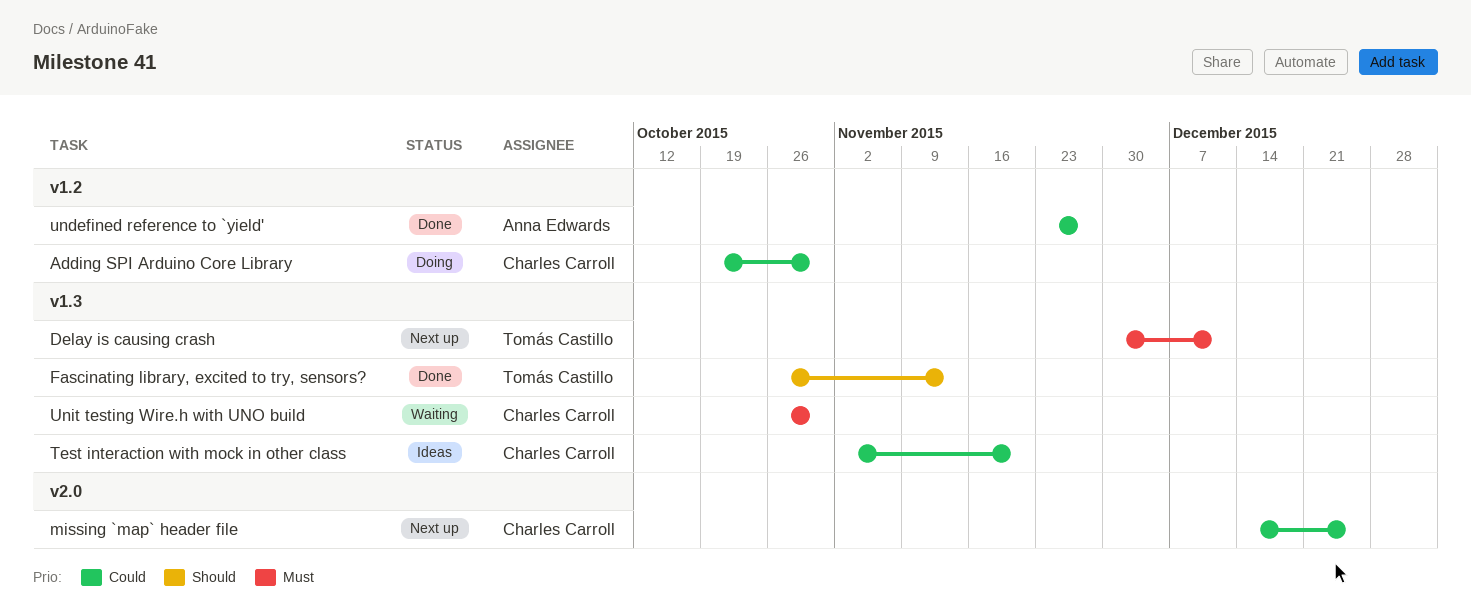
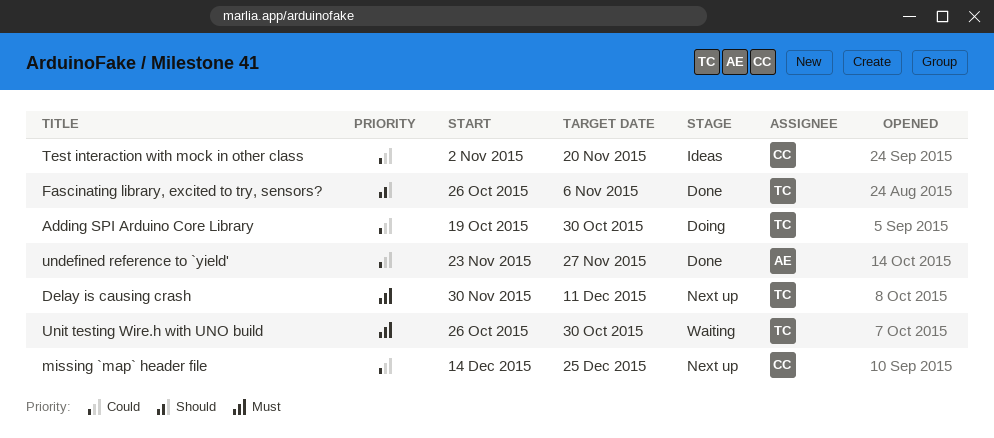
Adding SPI Arduino Core Library, owner: Charles Carroll -> Tomás Castillo
Fascinating library, excited to try, sensors?, due: Nov 13 -> Nov 6
Unit testing Wire.h with UNO build, owner: Charles Carroll -> Tomás Castillo

